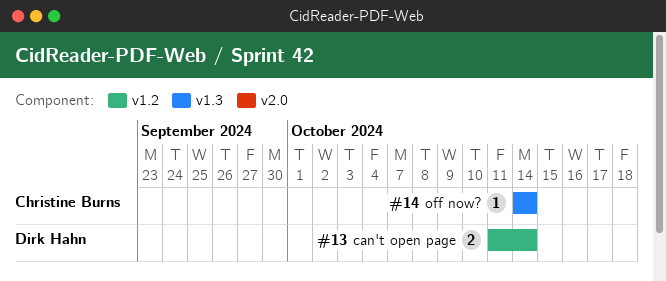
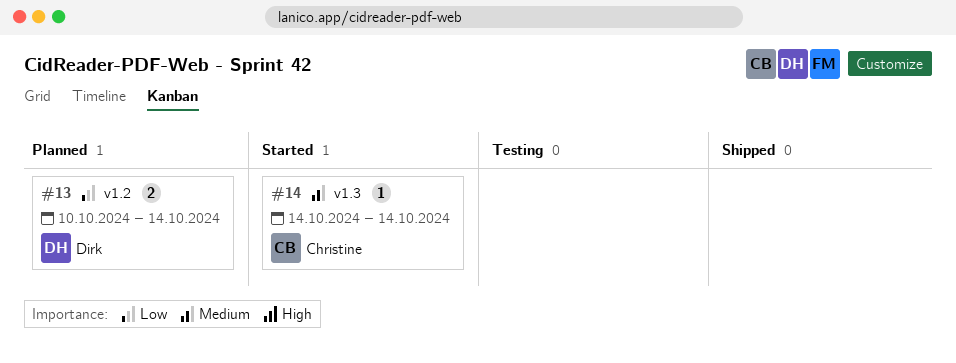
#13, start: Oct 11 -> Oct 10

